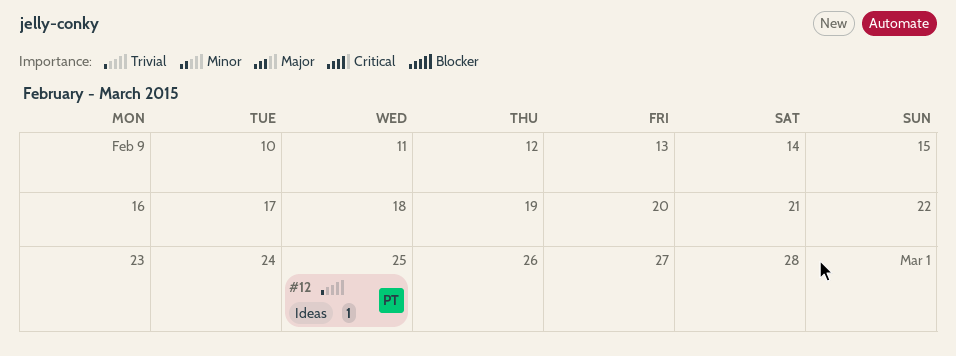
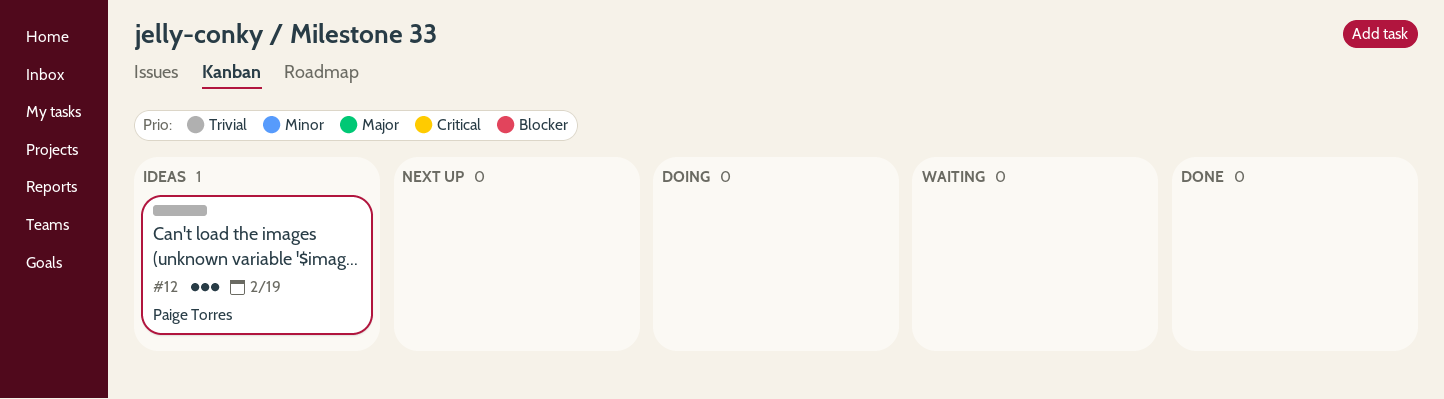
#12, estimate: 1 -> 3
#12, due: Feb 25 -> Feb 19

